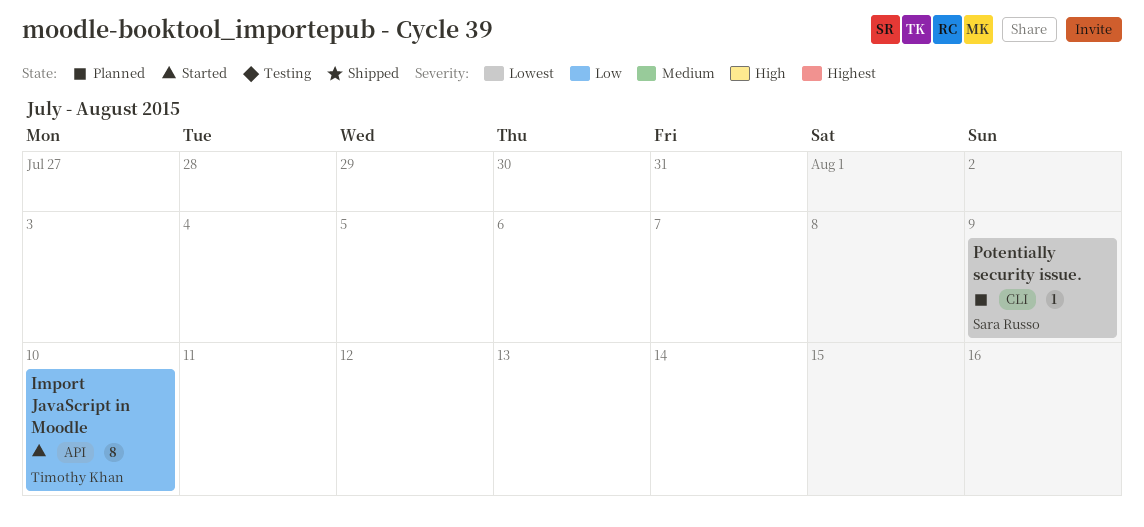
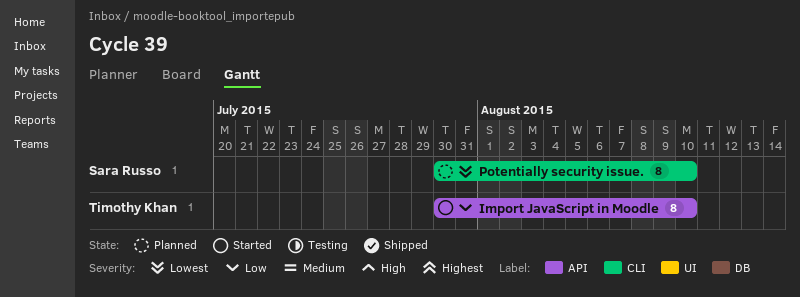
Potentially security issue., estimate: 1 -> 8
Potentially security issue., due: Aug 9 -> Aug 10

